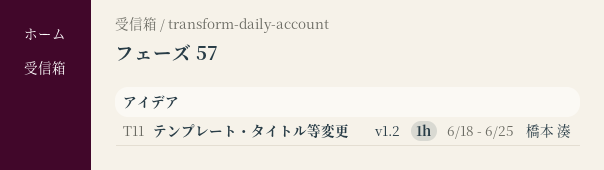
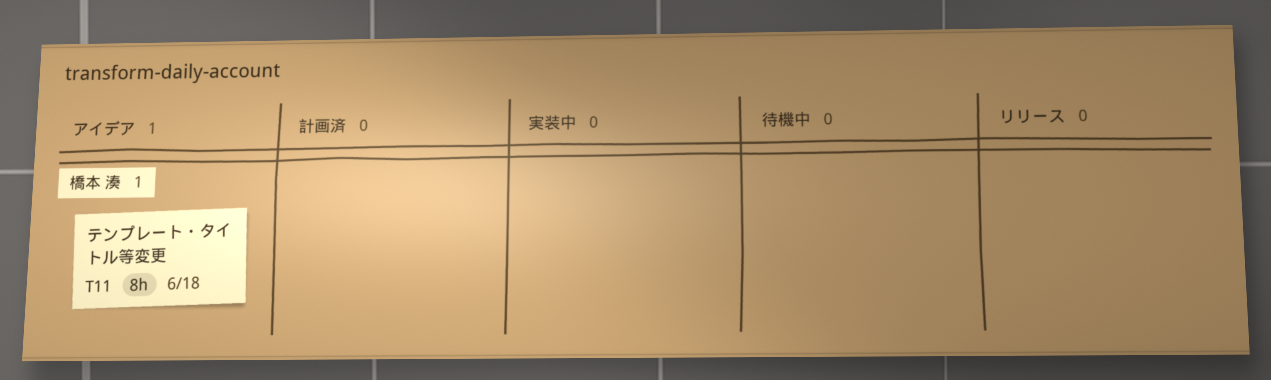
T11, estimate: 1h -> 8h
T11, due: Jun 25 -> Jun 18

